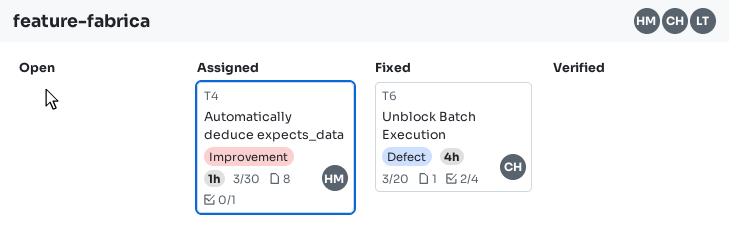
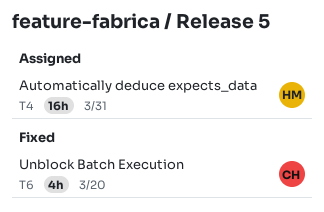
T4, estimate: 1h -> 16h
T4, due: Mar 30 -> Mar 31

